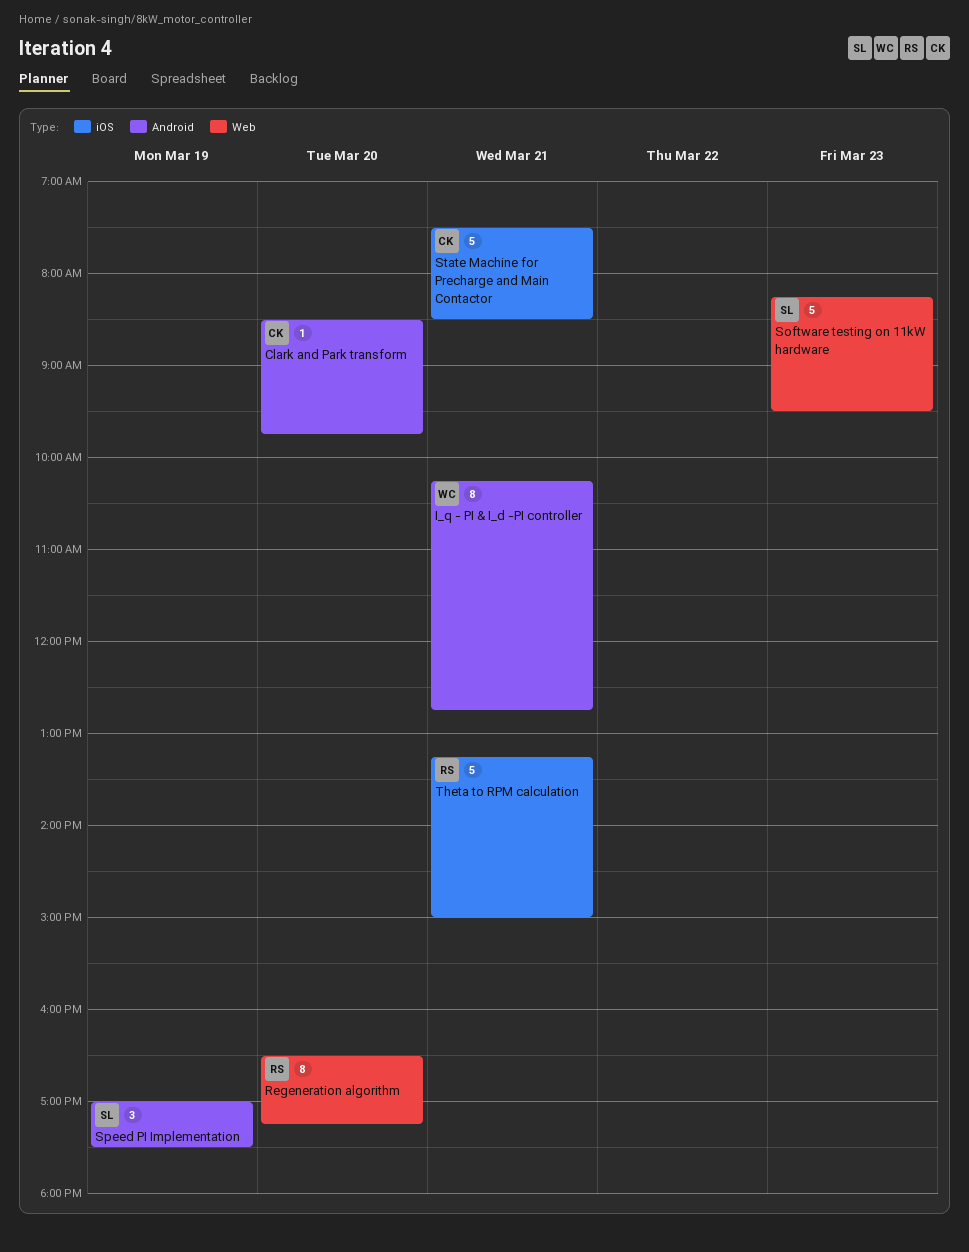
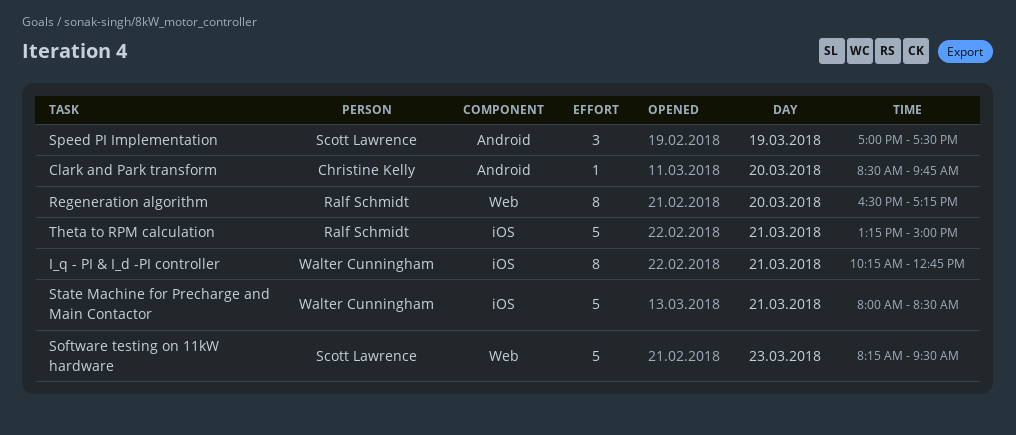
I_q - PI & I_d -PI controller, label: Android -> iOS
State Machine for Precharge and Main Contactor, owner: Christine Kelly -> Walter Cunningham
State Machine for Precharge and Main Contactor, begins: 07:30 -> 08:00

